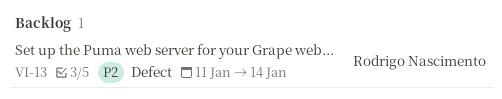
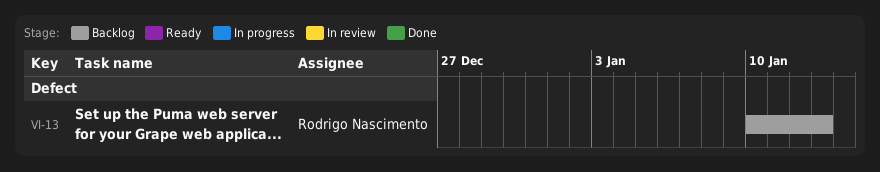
VI-13, start: Jan 11 -> Jan 10
VI-13, due: Jan 14 -> Jan 13

